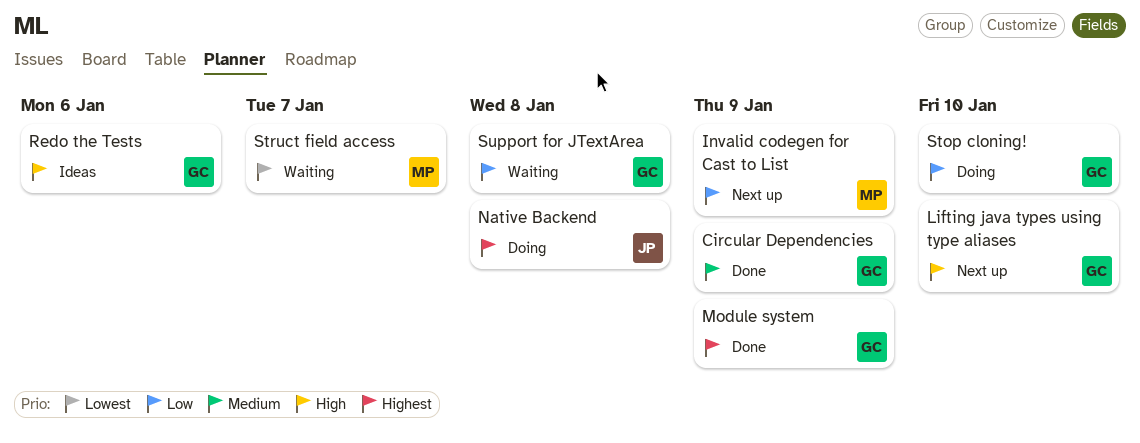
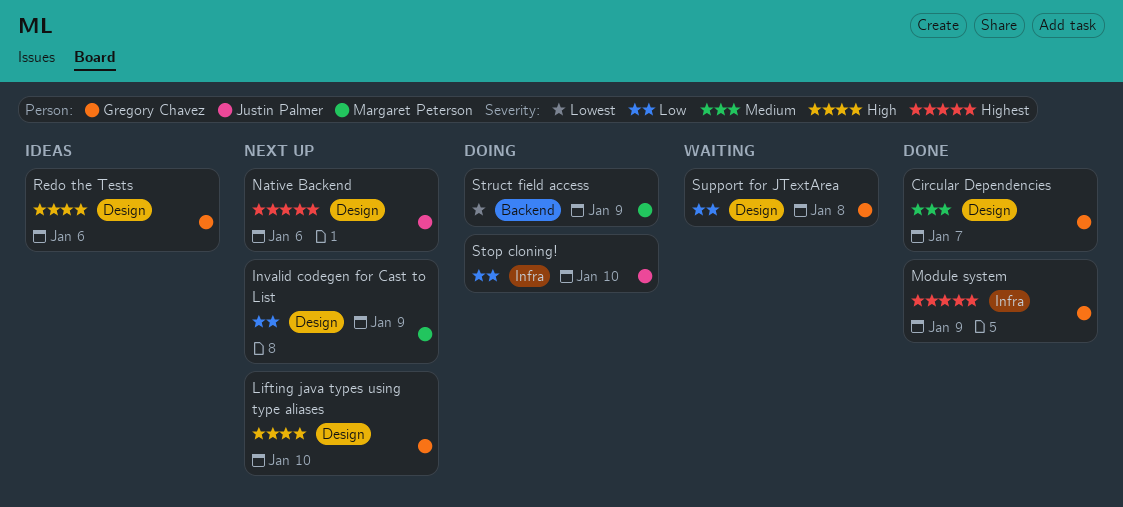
Circular Dependencies, due: Jan 9 -> Jan 7
Native Backend, status: Doing -> Next up
Native Backend, due: Jan 8 -> Jan 6
Stop cloning!, owner: Gregory Chavez -> Justin Palmer
Struct field access, status: Waiting -> Doing
Struct field access, due: Jan 7 -> Jan 9

